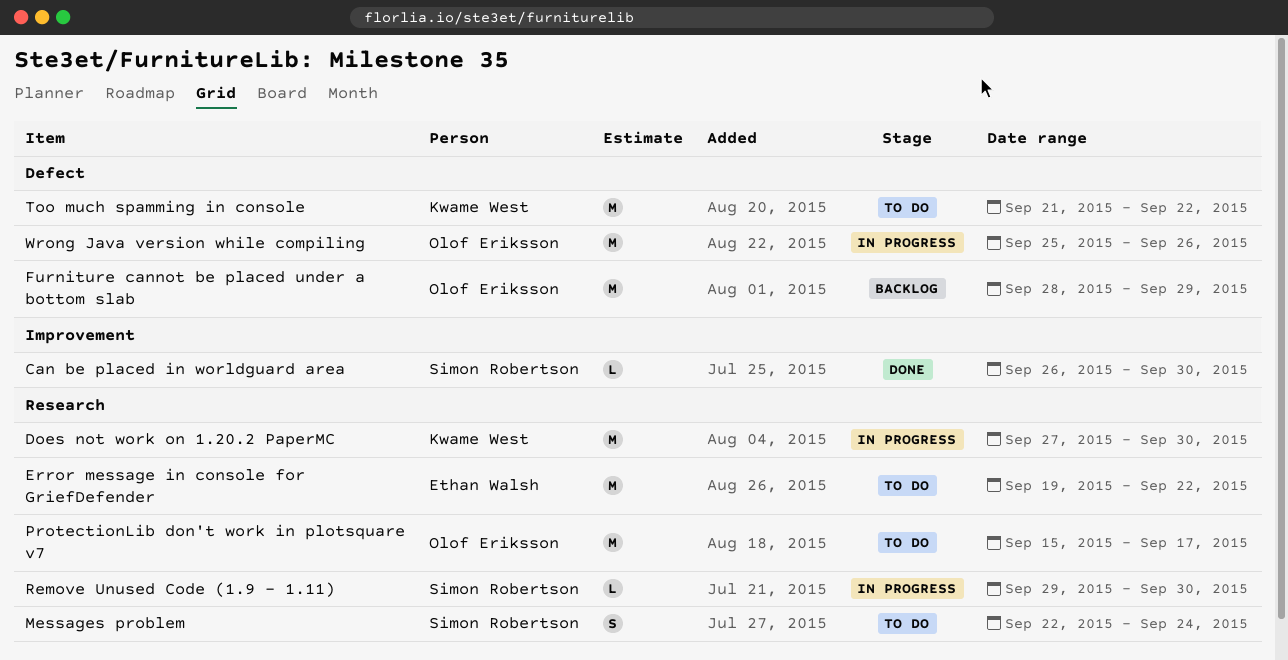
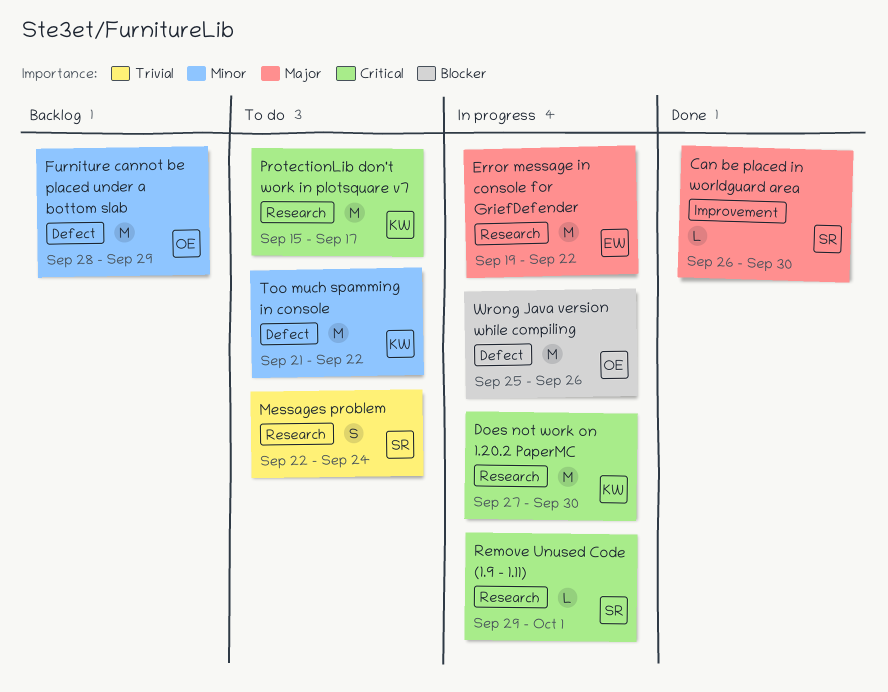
Error message in console for GriefDefender, status: To do -> In progress
ProtectionLib don't work in plotsquare v7, owner: Olof Eriksson -> Kwame West
Remove Unused Code (1.9 - 1.11), due: Sep 30 -> Oct 1

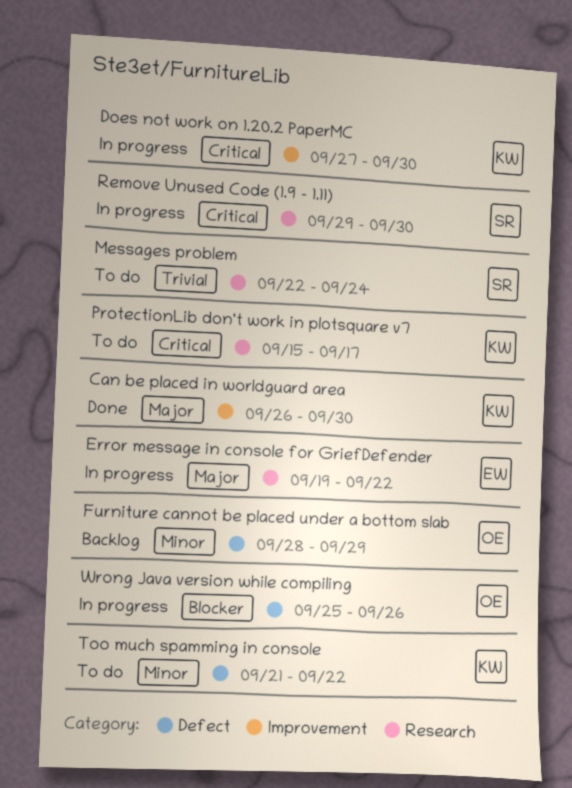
Can be placed in worldguard area, owner: SR -> KW
Does not work on 1.20.2 PaperMC, label: Research -> Improvement
Remove Unused Code (1.9 - 1.11), due: Oct 1 -> Sep 30

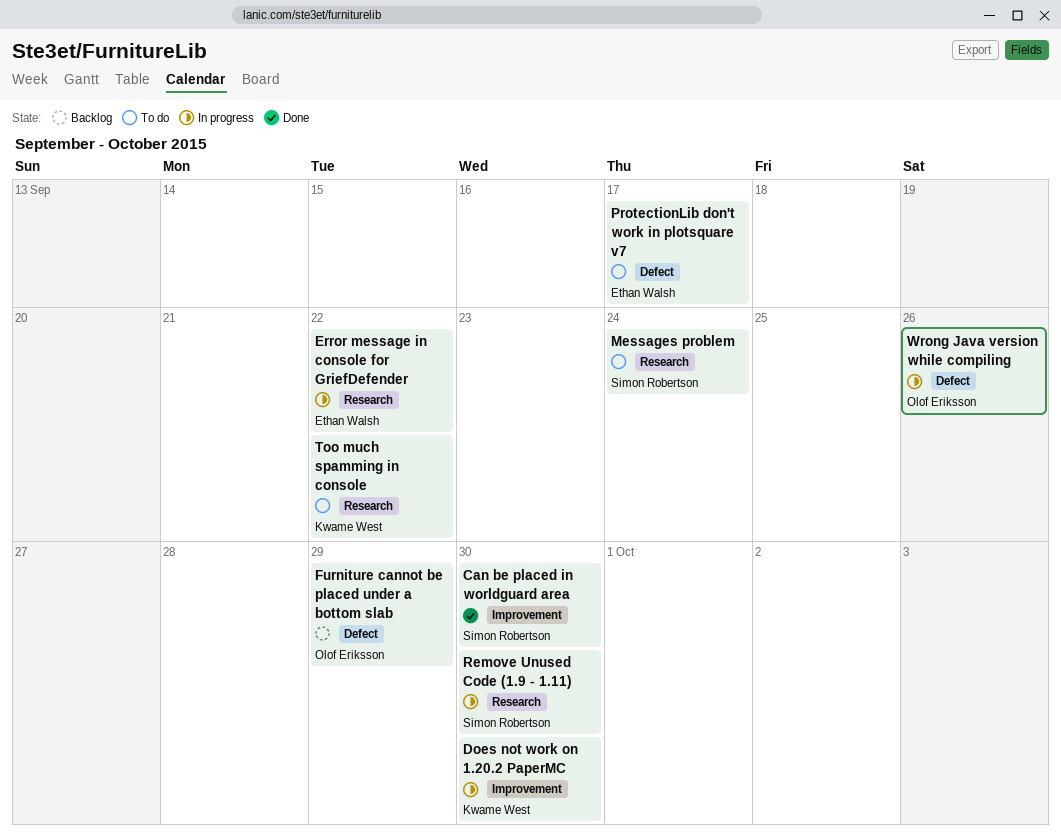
Can be placed in worldguard area, owner: Kwame West -> Simon Robertson
ProtectionLib don't work in plotsquare v7, owner: Kwame West -> Ethan Walsh
ProtectionLib don't work in plotsquare v7, label: Research -> Defect
Too much spamming in console, label: Defect -> Research

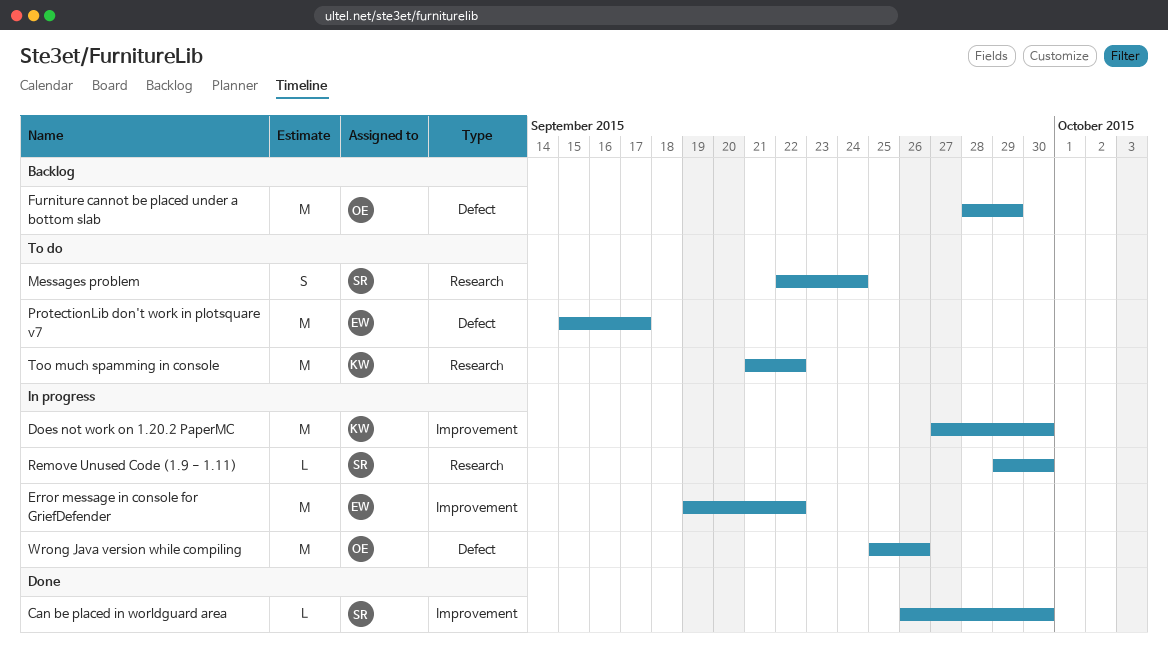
Error message in console for GriefDefender, label: Research -> Improvement

